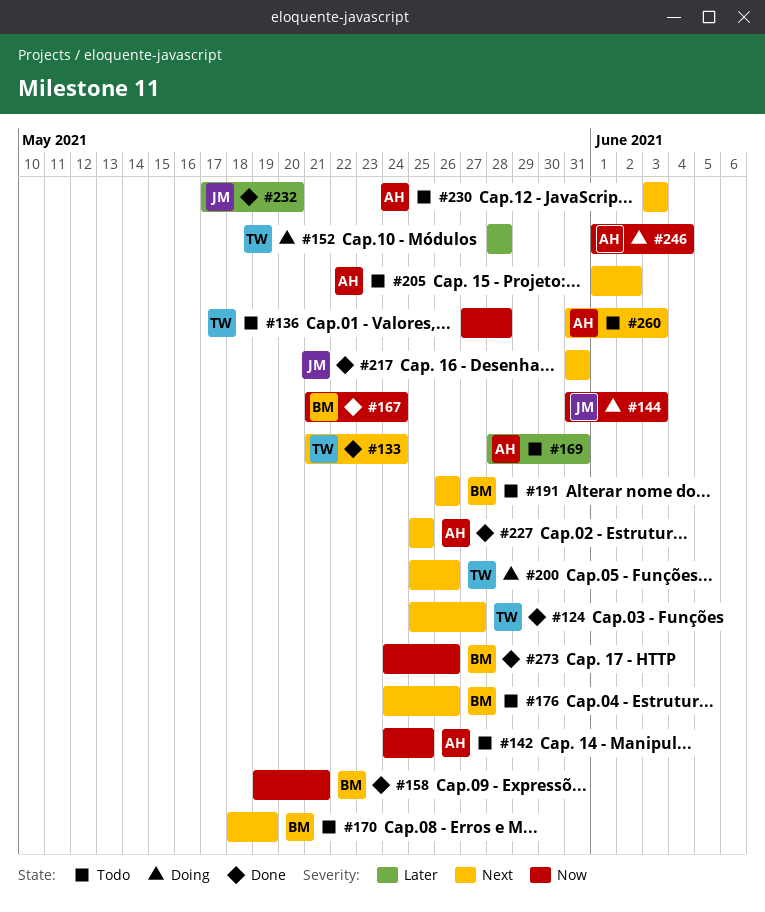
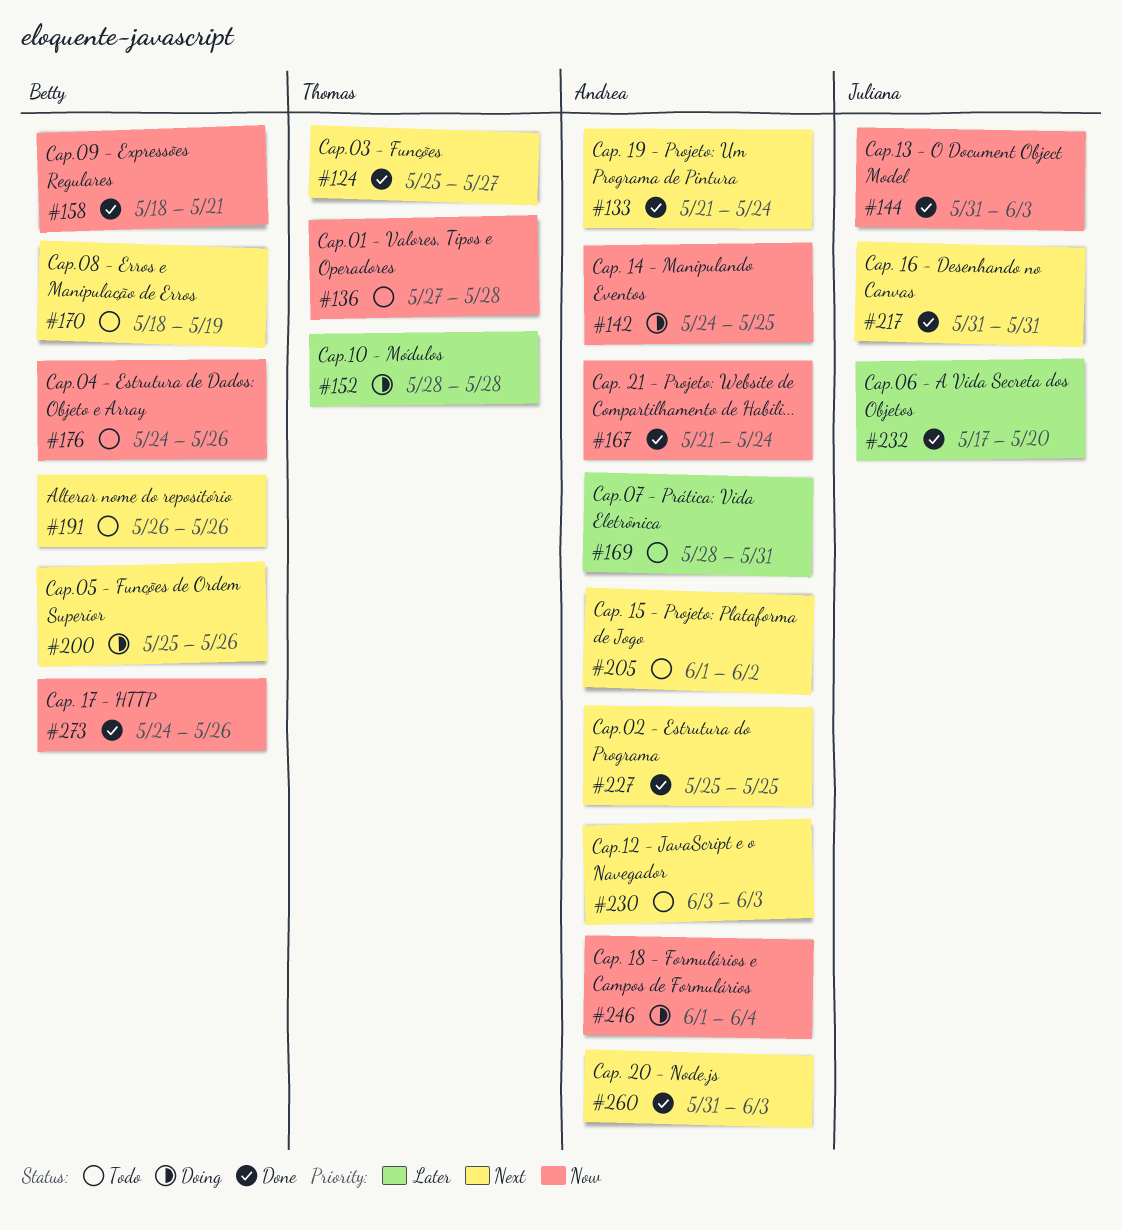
#133, owner: Thomas -> Andrea
#142, status: Todo -> Doing
#144, status: Doing -> Done
#158, start: May 19 -> May 18
#167, owner: Betty -> Andrea
#176, priority: Next -> Now
#200, owner: Thomas -> Betty
#260, status: Todo -> Done

